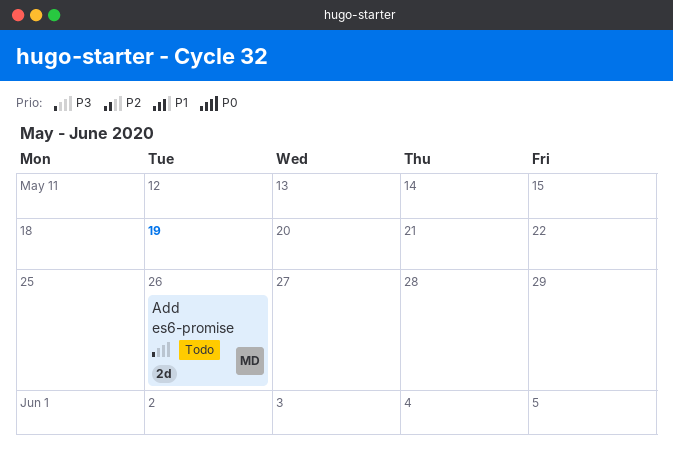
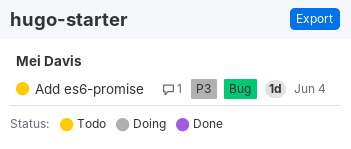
Add es6-promise, estimate: 2d -> 1d
Add es6-promise, due: May 26 -> Jun 4

